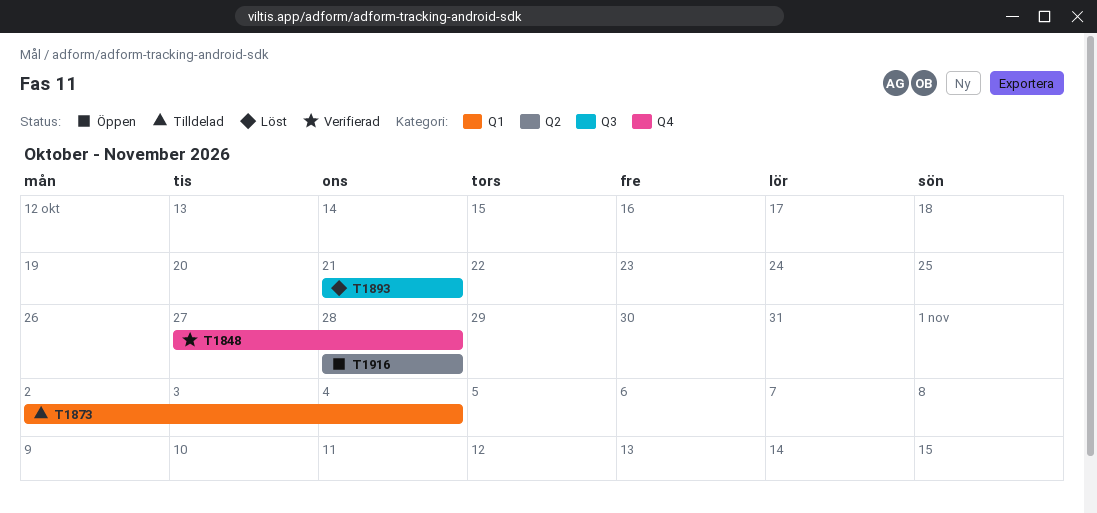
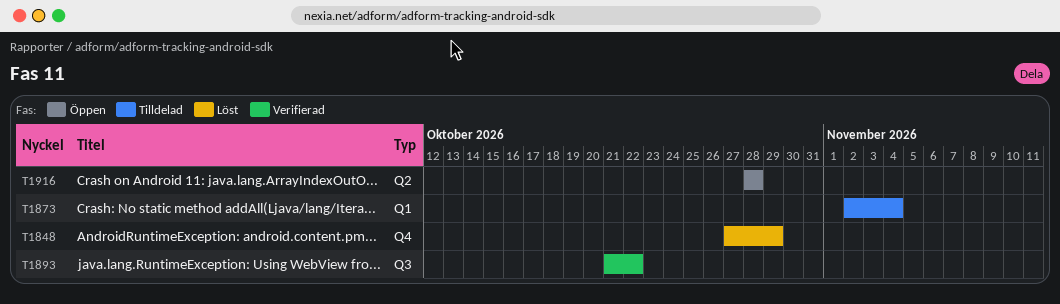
T1848, status: Verifierad -> Löst
T1848, due: Oct 28 -> Oct 29
T1893, status: Löst -> Verifierad
T1893, due: Oct 21 -> Oct 22

